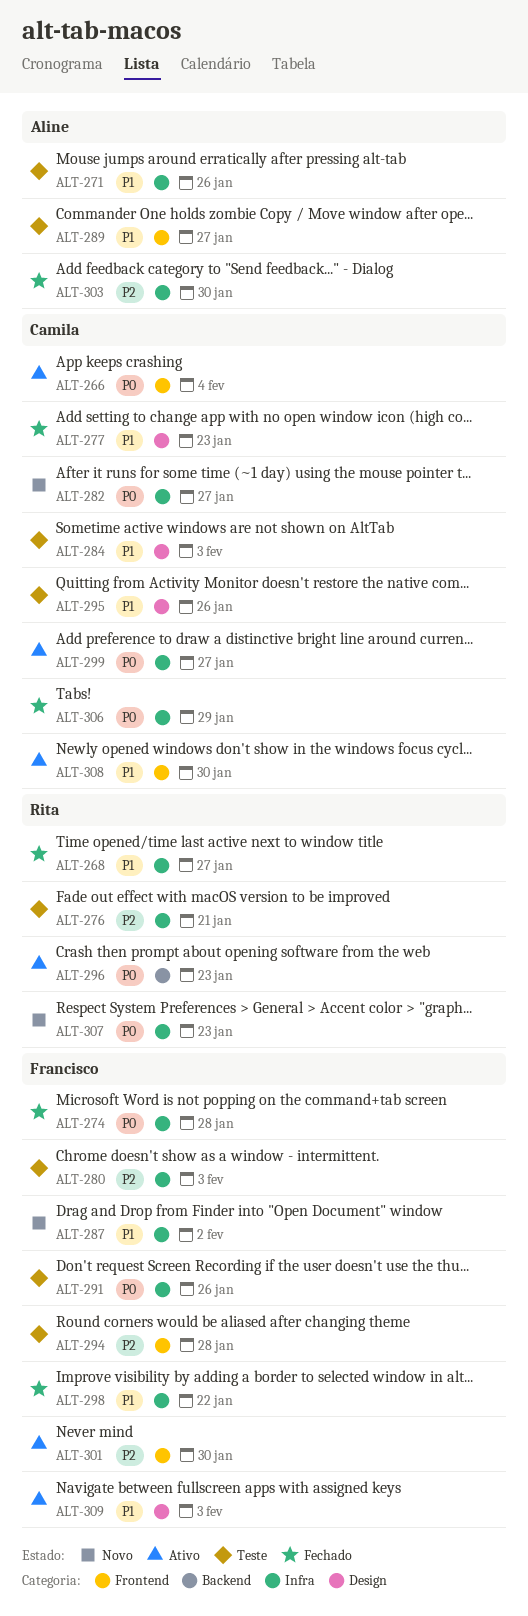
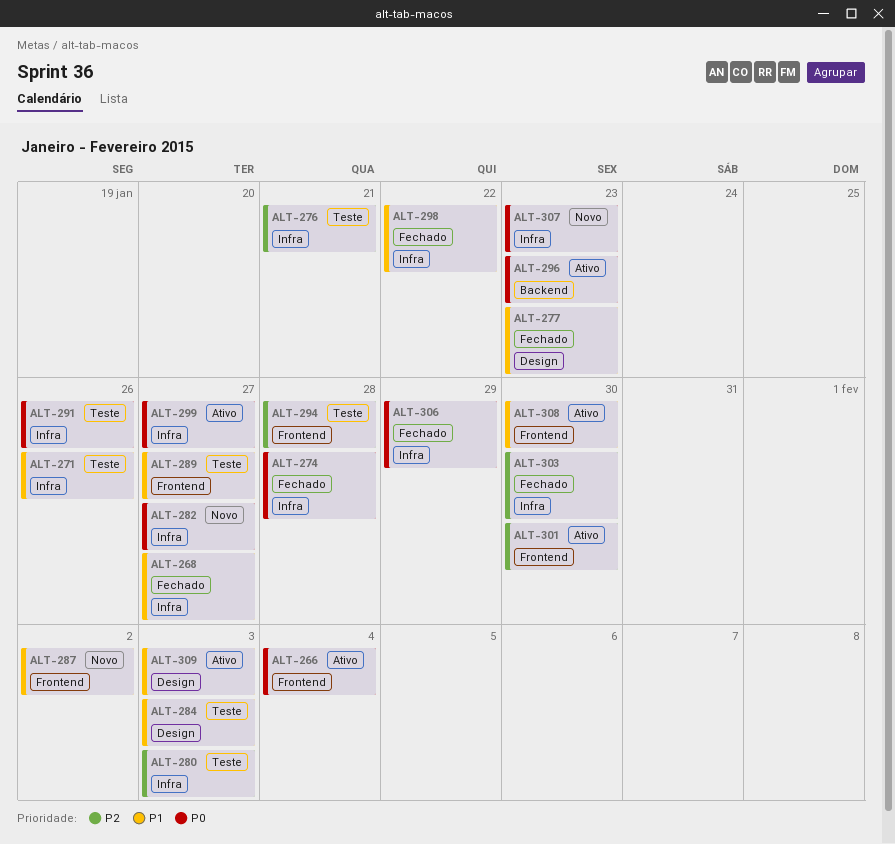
ALT-287, label: Infra -> Frontend
ALT-295: present -> none

